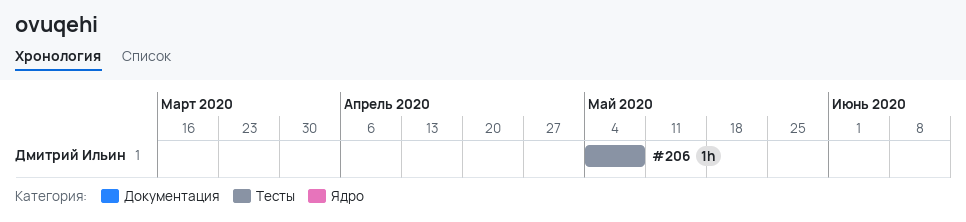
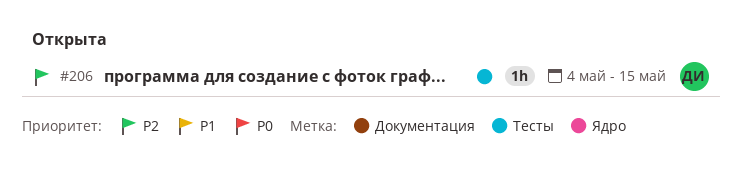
#206, due: May 8 -> May 15

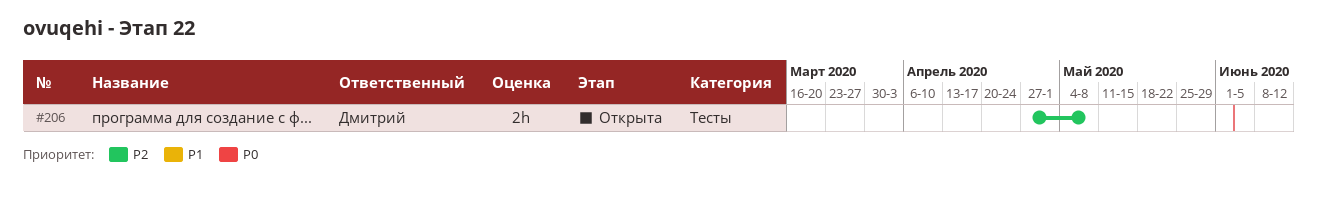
#206, estimate: 1h -> 2h
#206, start: May 4 -> Apr 27
#206, due: May 15 -> May 8

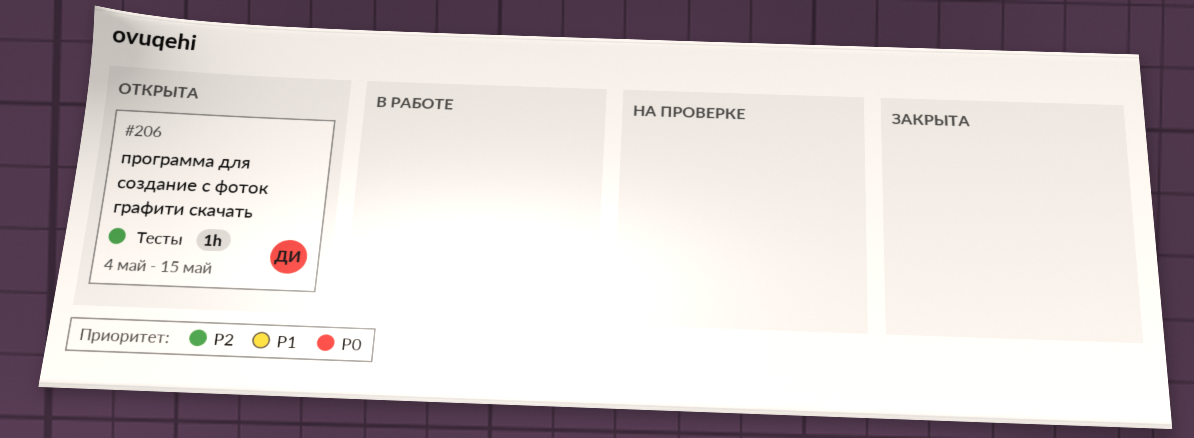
#206, estimate: 2h -> 1h
#206, start: Apr 27 -> May 4
#206, due: May 8 -> May 15

